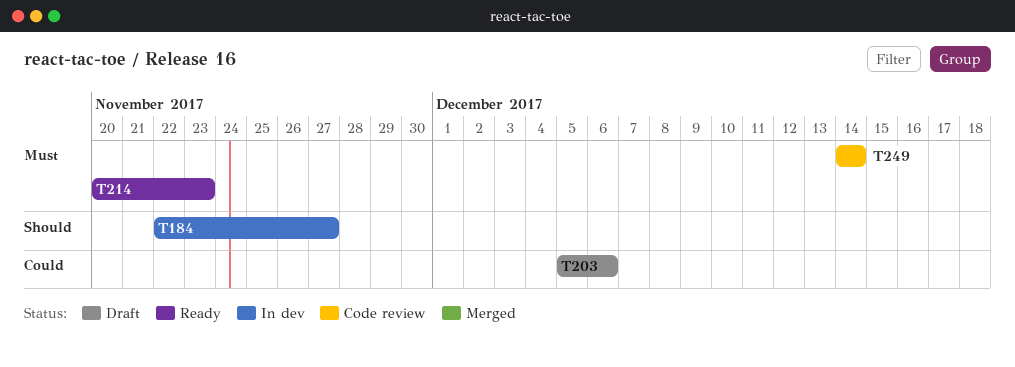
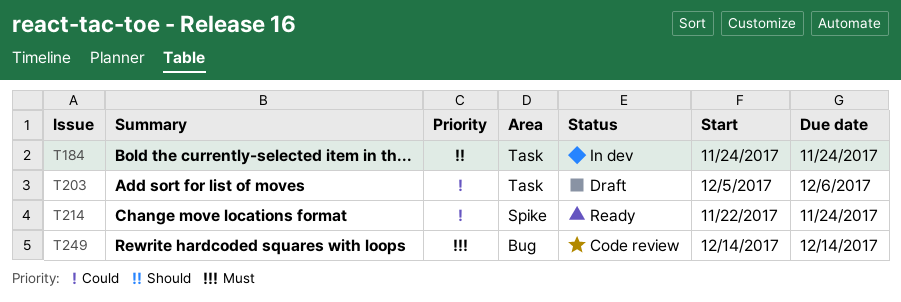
T184, start: Nov 22 -> Nov 24
T184, due: Nov 27 -> Nov 24
T214, priority: Must -> Could
T214, start: Nov 20 -> Nov 22
T214, due: Nov 23 -> Nov 24

